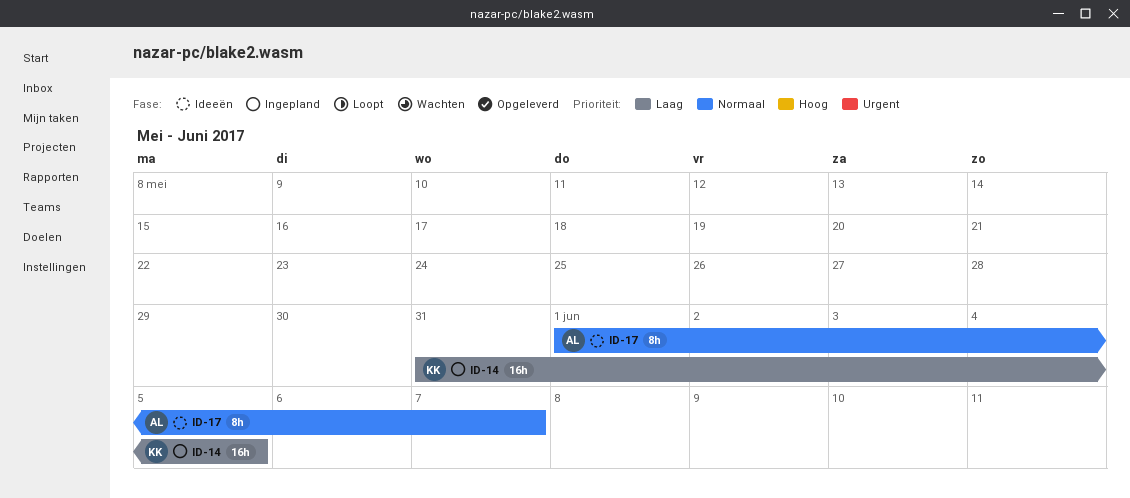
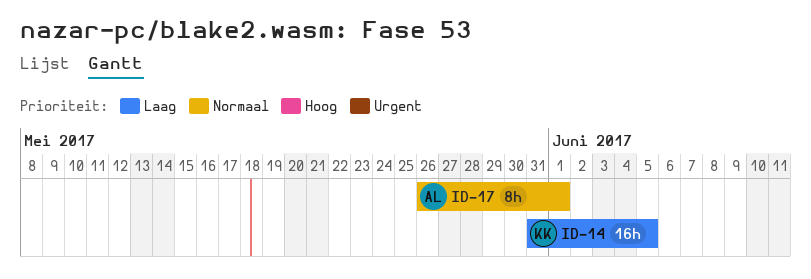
ID-17, start: Jun 1 -> May 26
ID-17, due: Jun 7 -> Jun 1

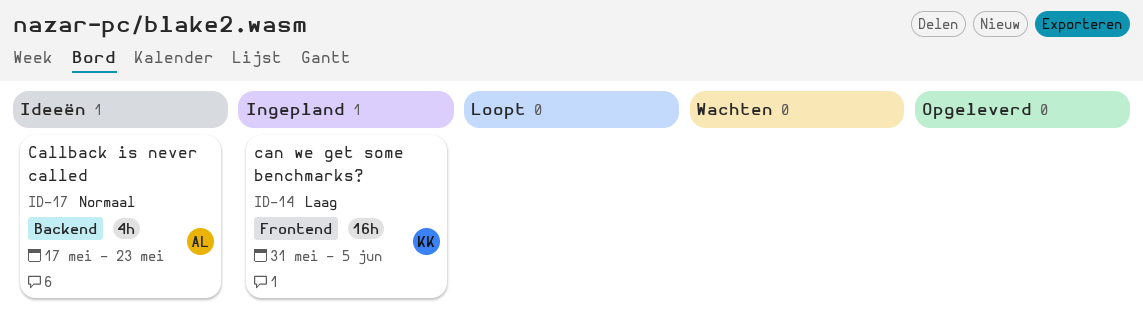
ID-17, estimate: 8h -> 4h
ID-17, start: May 26 -> May 17
ID-17, due: Jun 1 -> May 23

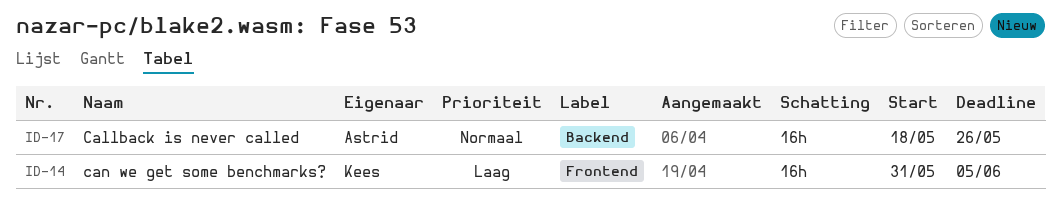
ID-17, estimate: 4h -> 16h
ID-17, start: May 17 -> May 18
ID-17, due: May 23 -> May 26

